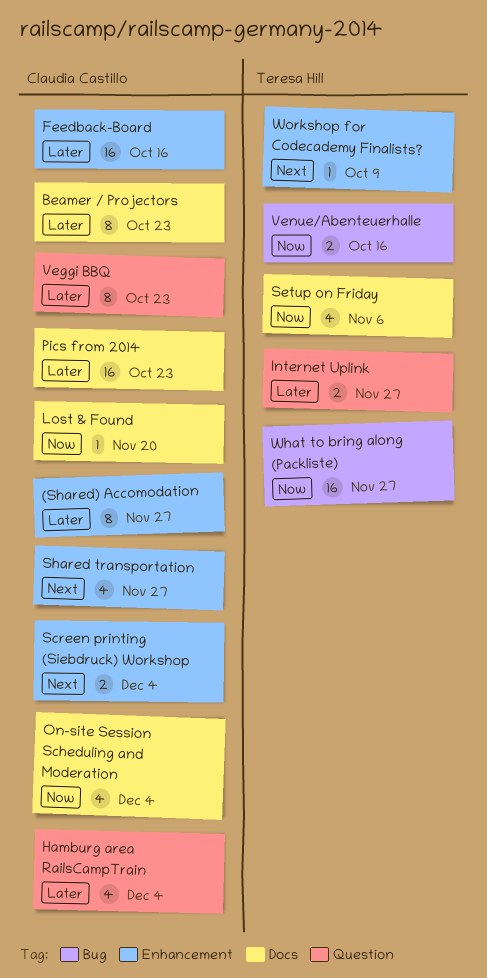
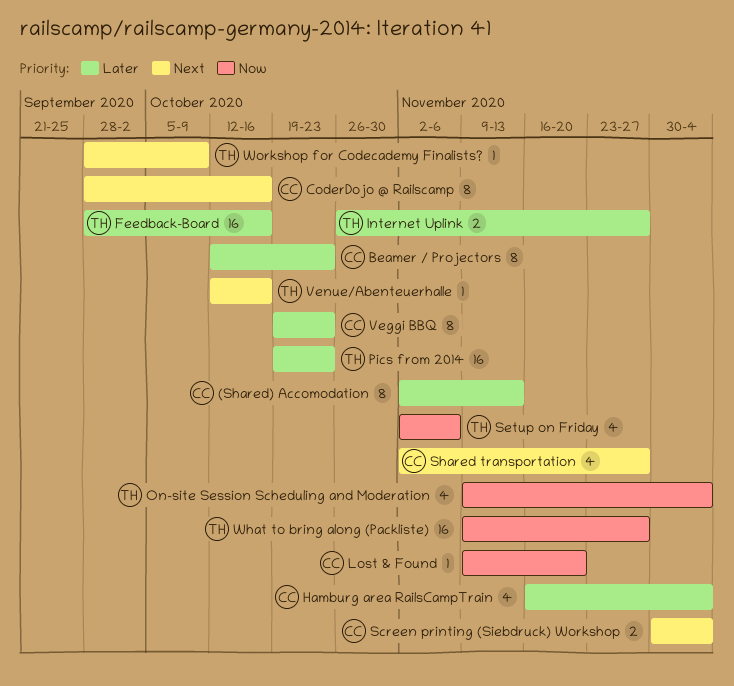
(Shared) Accomodation, due: Nov 27 -> Nov 13
CoderDojo @ Railscamp: none -> present
Feedback-Board, owner: Claudia Castillo -> Teresa Hill
On-site Session Scheduling and Moderation, owner: Claudia Castillo -> Teresa Hill
Pics from 2014, owner: Claudia Castillo -> Teresa Hill
Venue/Abenteuerhalle, priority: Now -> Next
Venue/Abenteuerhalle, estimate: 2 -> 1

